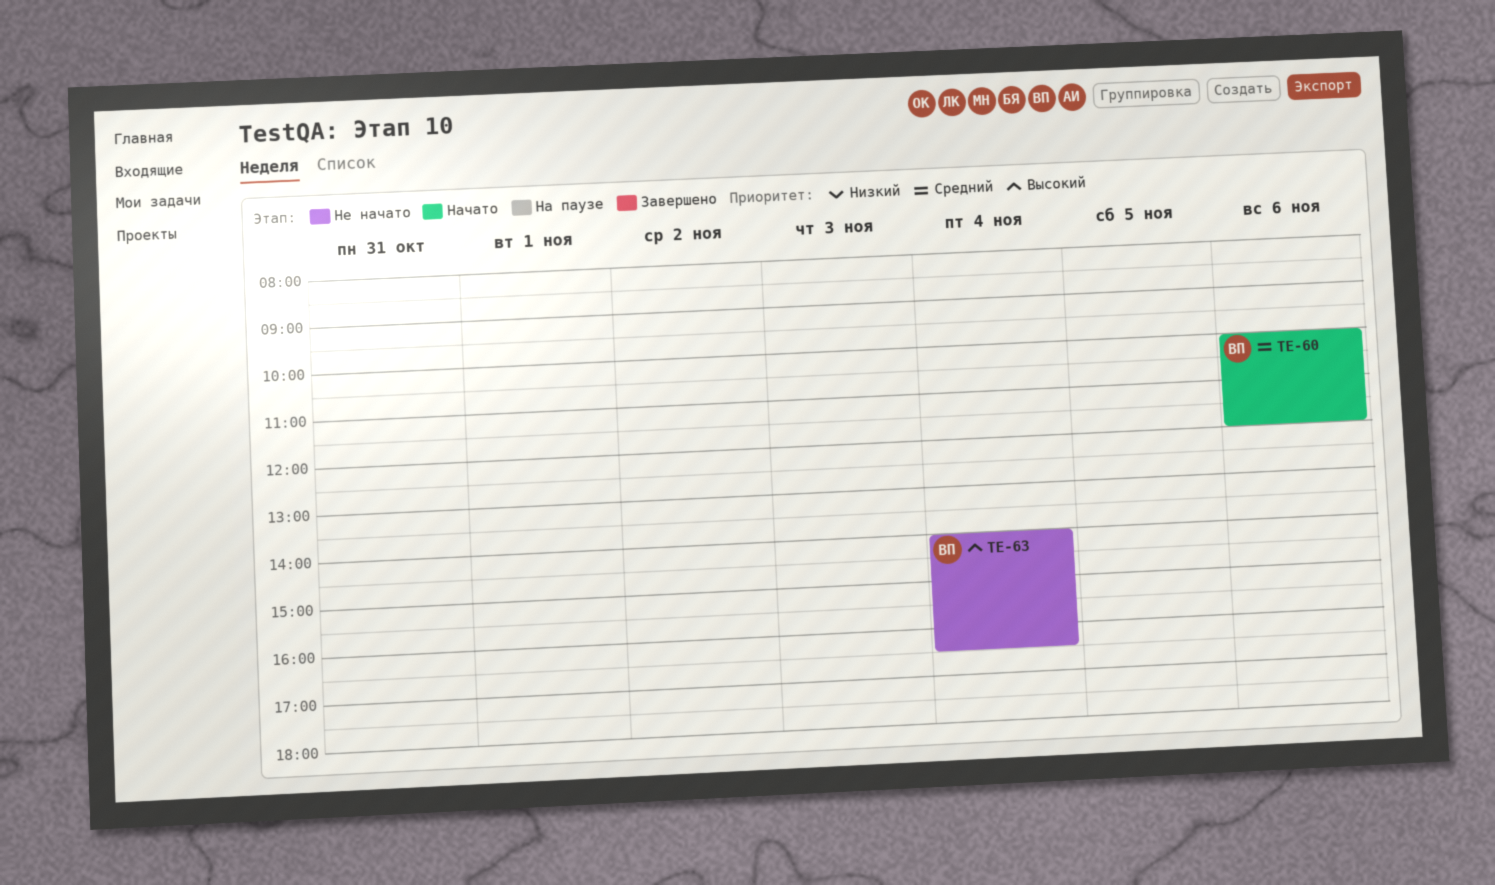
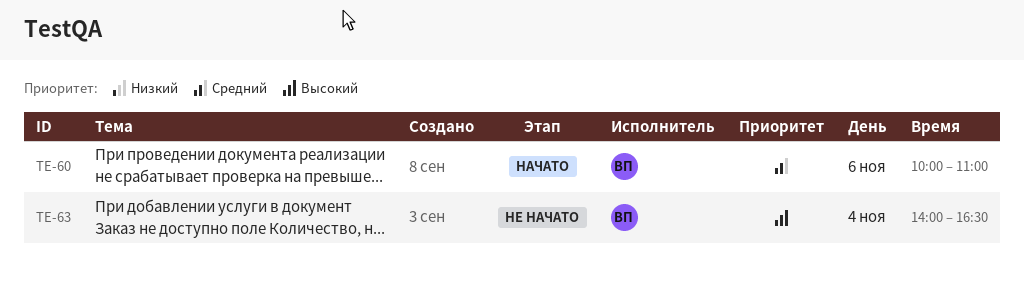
TE-60, ends: 12:00 -> 11:00

